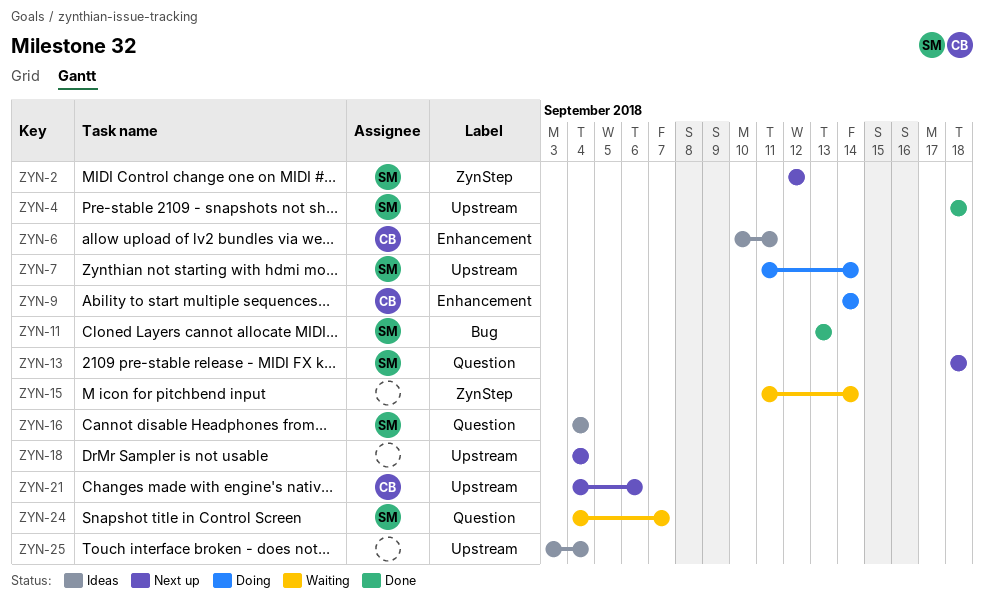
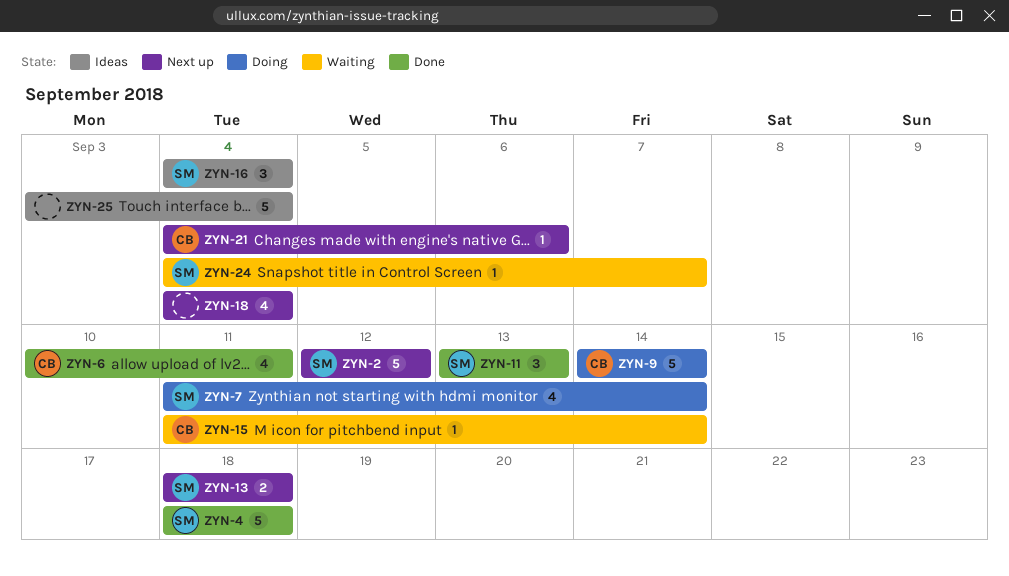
ZYN-6, status: Ideas -> Done
ZYN-15, owner: none -> CB

